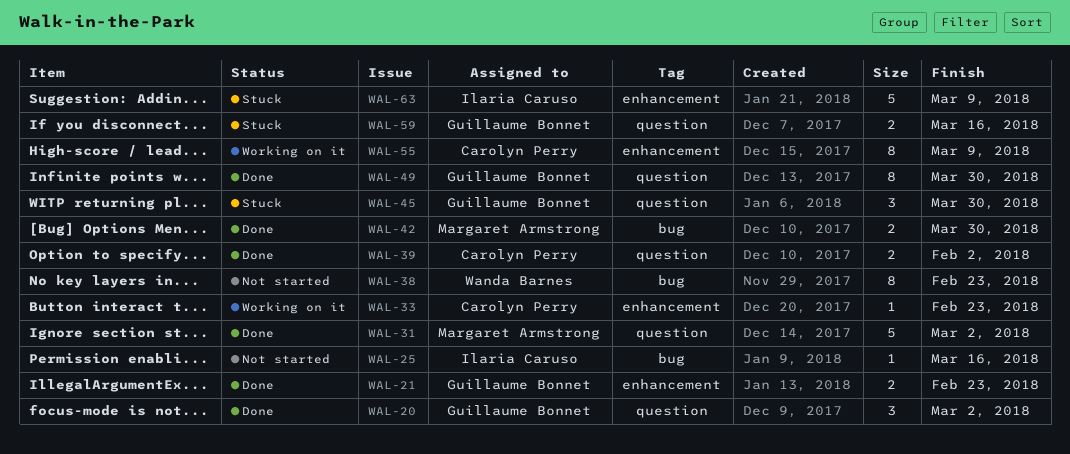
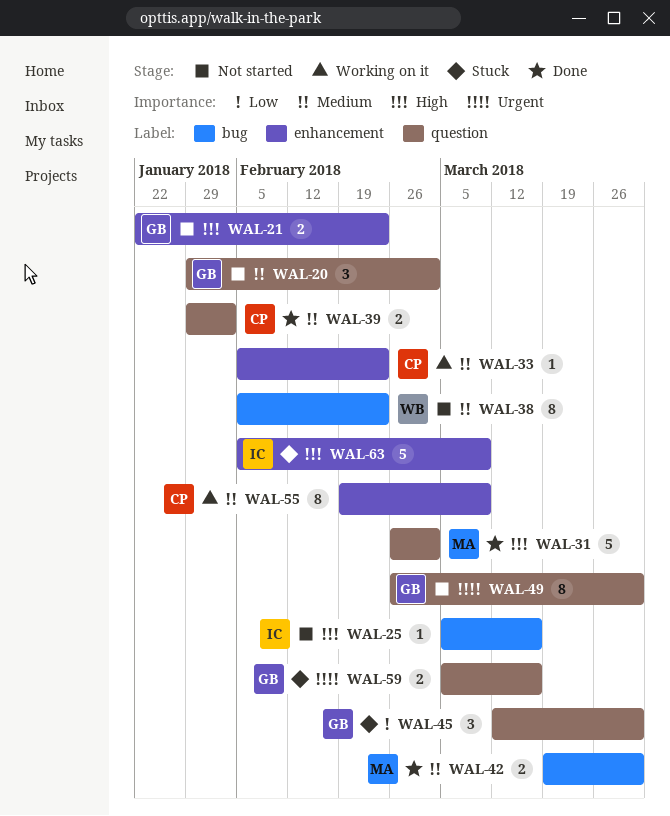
WAL-20, status: Done -> Not started
WAL-21, status: Done -> Not started
WAL-49, status: Done -> Not started

